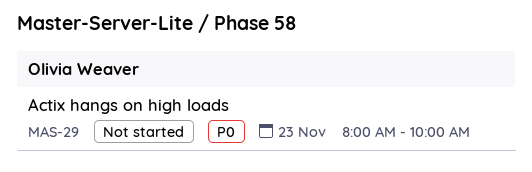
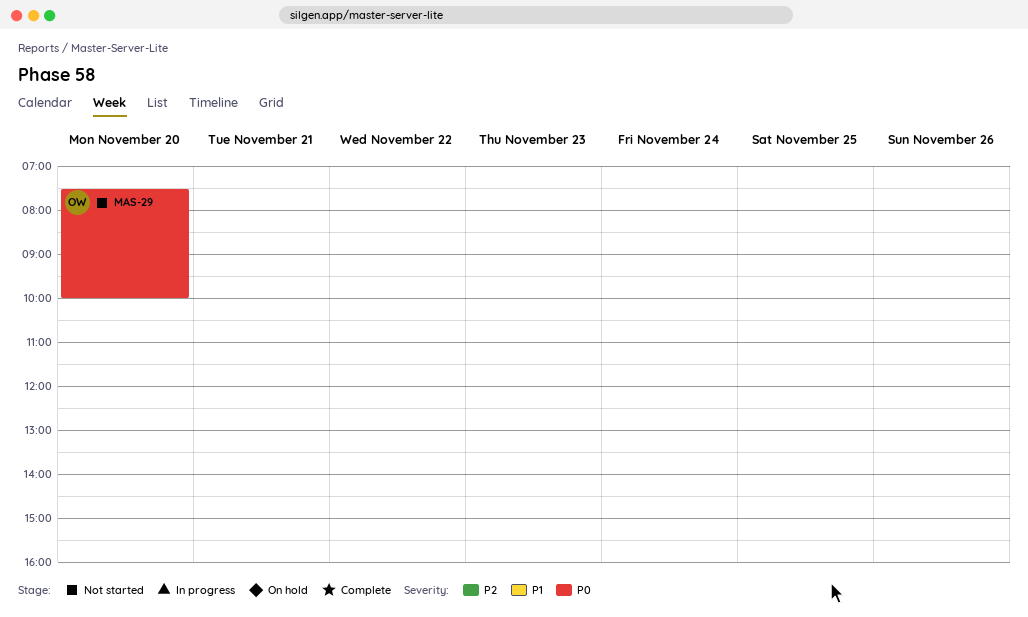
MAS-29, day: Nov 23 -> Nov 20
MAS-29, begins: 08:00 -> 07:30

